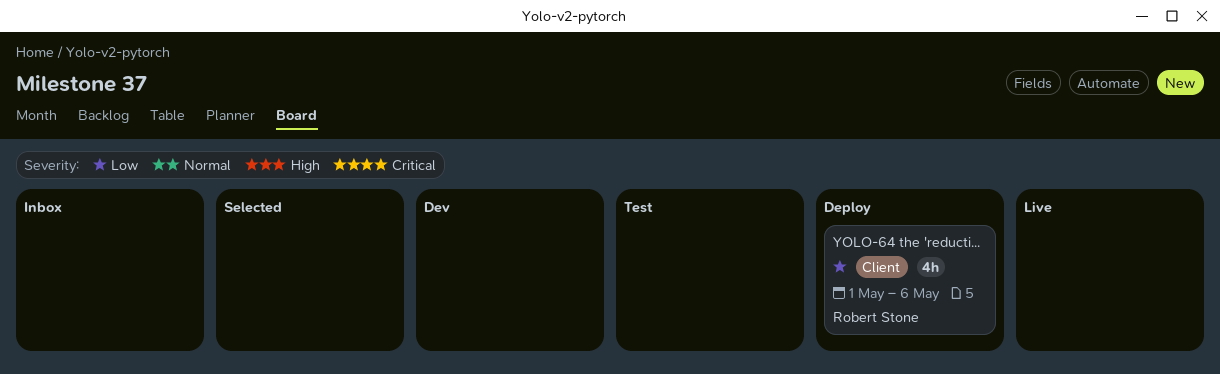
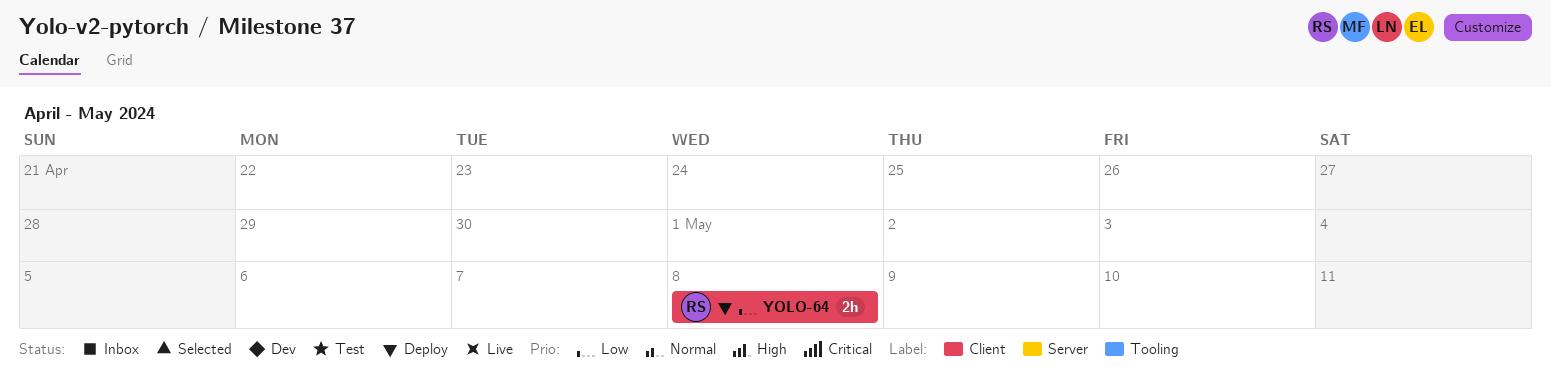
YOLO-64, estimate: 4h -> 2h
YOLO-64, start: May 1 -> May 8
YOLO-64, due: May 6 -> May 8

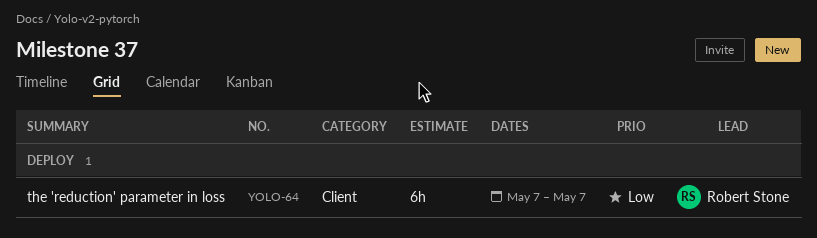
YOLO-64, estimate: 2h -> 6h
YOLO-64, start: May 8 -> May 7
YOLO-64, due: May 8 -> May 7

